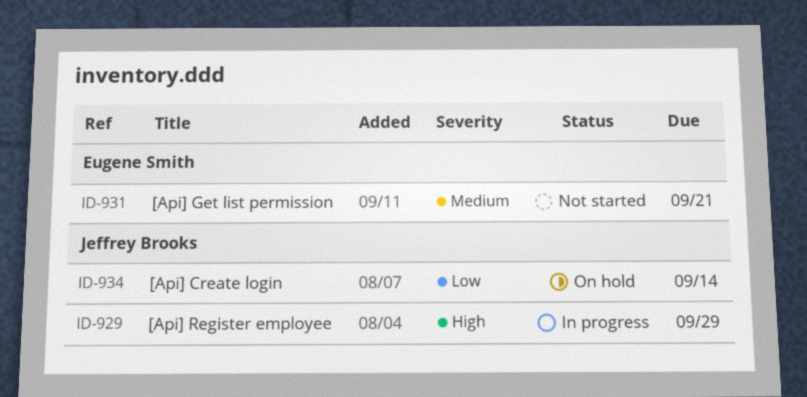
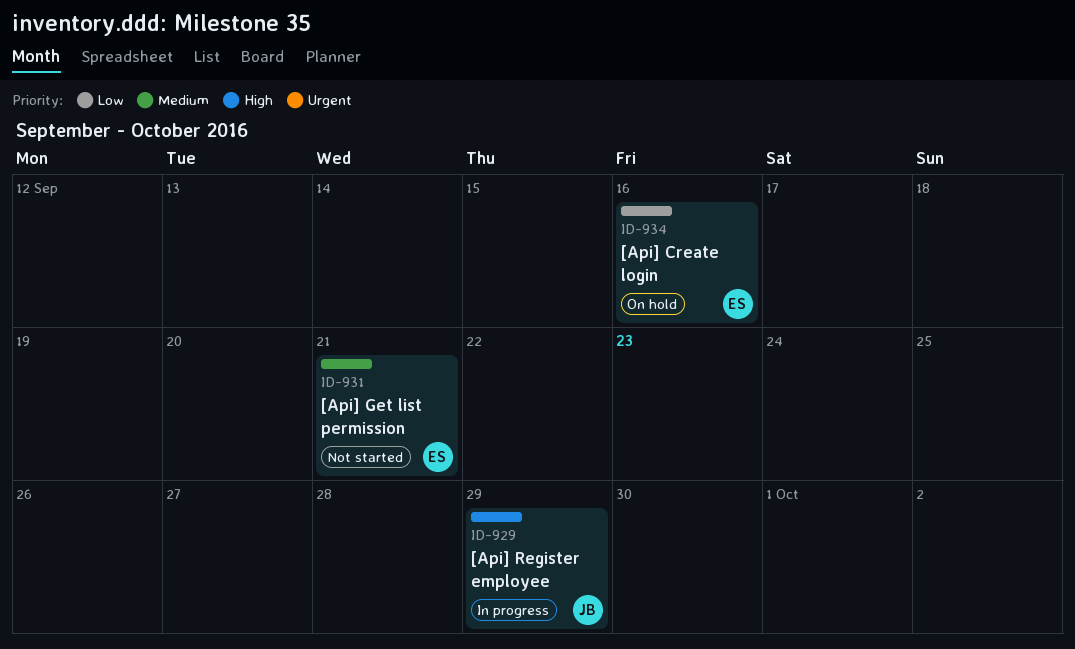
ID-934, owner: Jeffrey Brooks -> Eugene Smith
ID-934, due: Sep 14 -> Sep 16

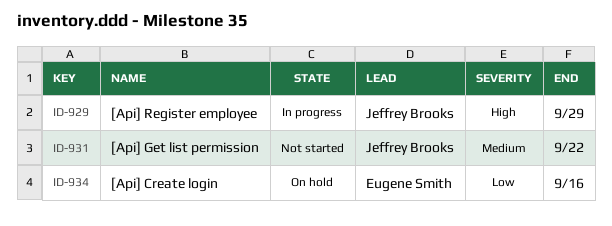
ID-931, owner: Eugene Smith -> Jeffrey Brooks
ID-931, due: Sep 21 -> Sep 22

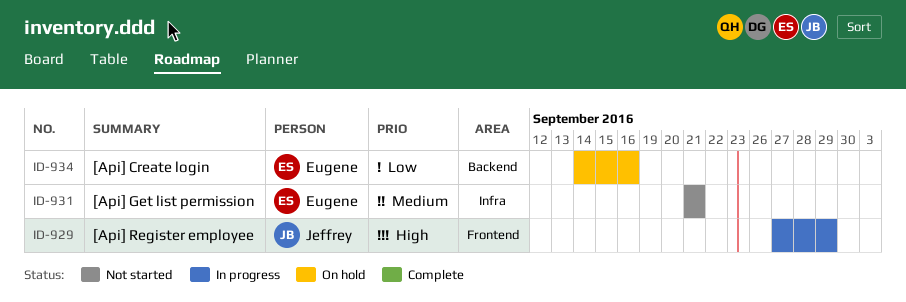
ID-931, owner: Jeffrey Brooks -> Eugene Smith
ID-931, due: Sep 22 -> Sep 21

